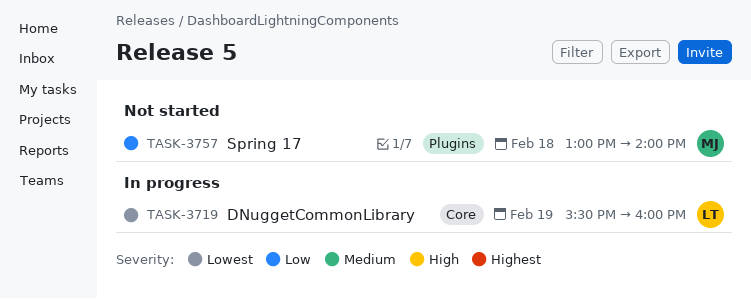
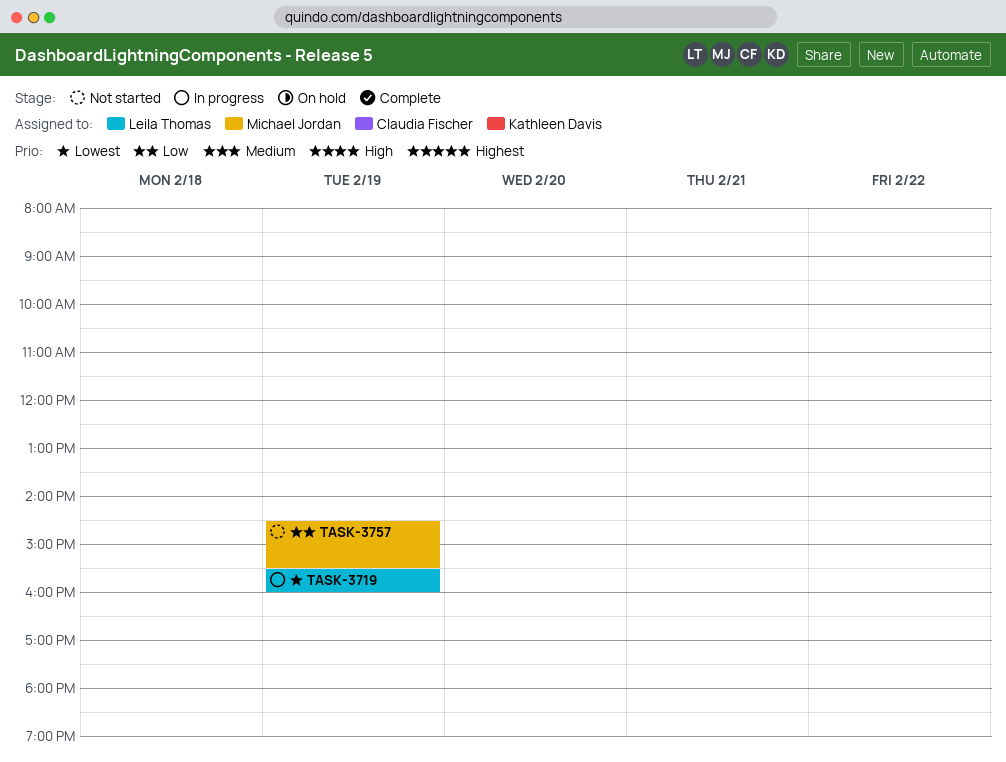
TASK-3757, day: Feb 18 -> Feb 19
TASK-3757, begins: 13:00 -> 14:30
TASK-3757, ends: 14:00 -> 15:30

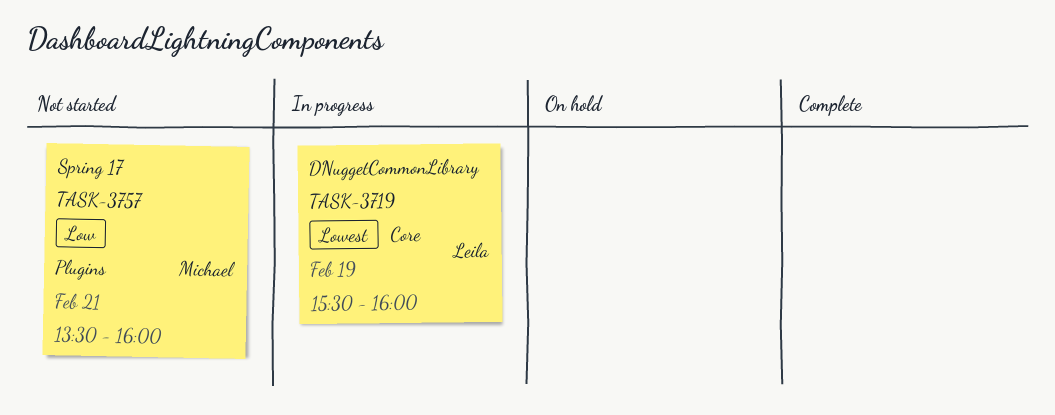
TASK-3757, day: Feb 19 -> Feb 21
TASK-3757, begins: 14:30 -> 13:30
TASK-3757, ends: 15:30 -> 16:00

